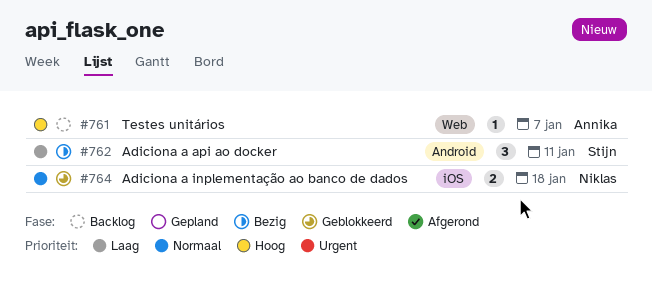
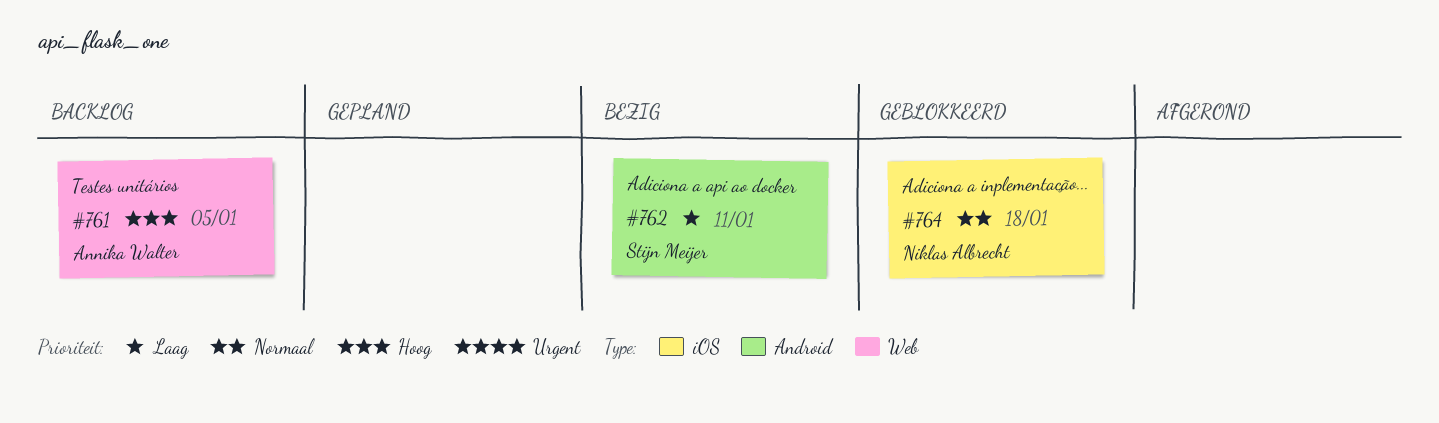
#761, due: Jan 7 -> Jan 5

